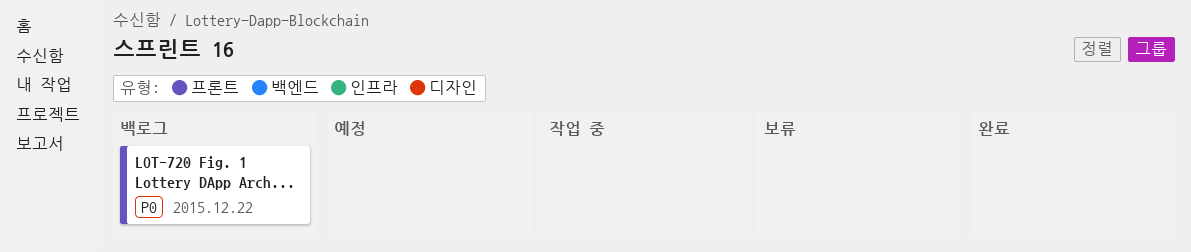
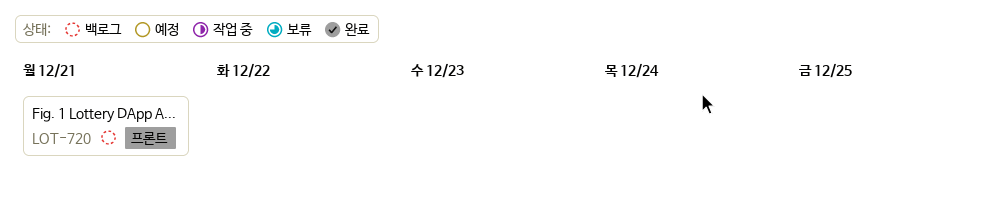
LOT-720, due: Dec 22 -> Dec 21

